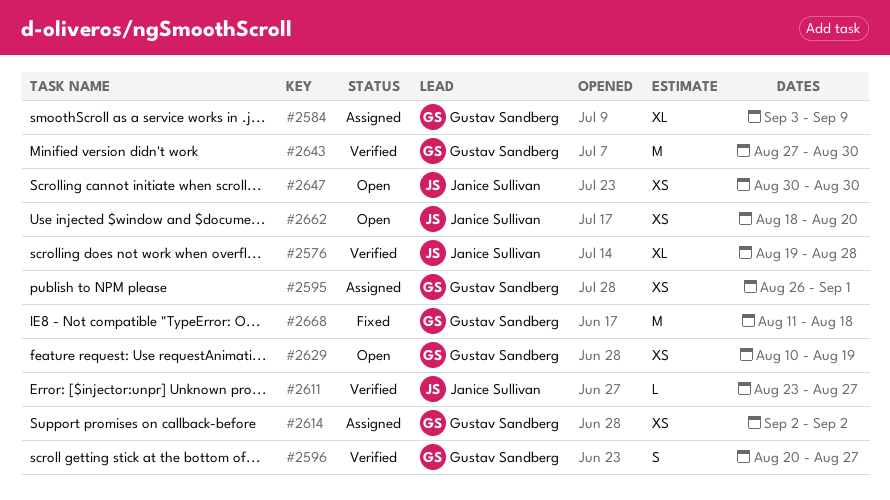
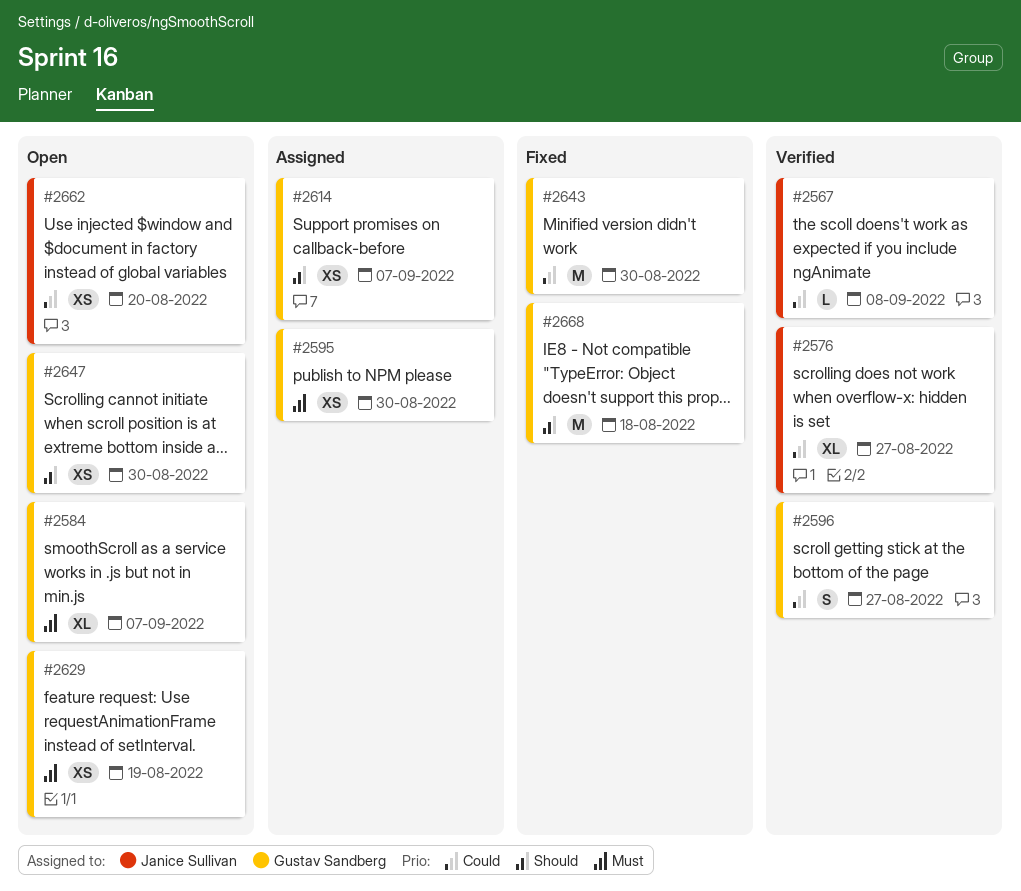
#2567: none -> present
#2576, due: Aug 28 -> Aug 27
#2584, status: Assigned -> Open
#2584, due: Sep 9 -> Sep 7
#2595, due: Sep 1 -> Aug 30
#2611: present -> none
#2614, due: Sep 2 -> Sep 7
#2643, status: Verified -> Fixed
#2647, owner: Janice Sullivan -> Gustav Sandberg

